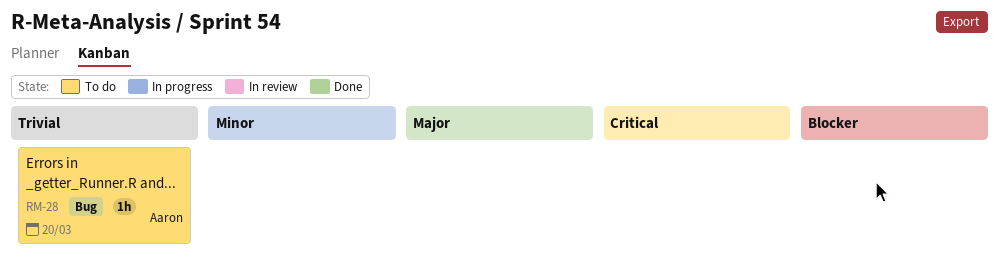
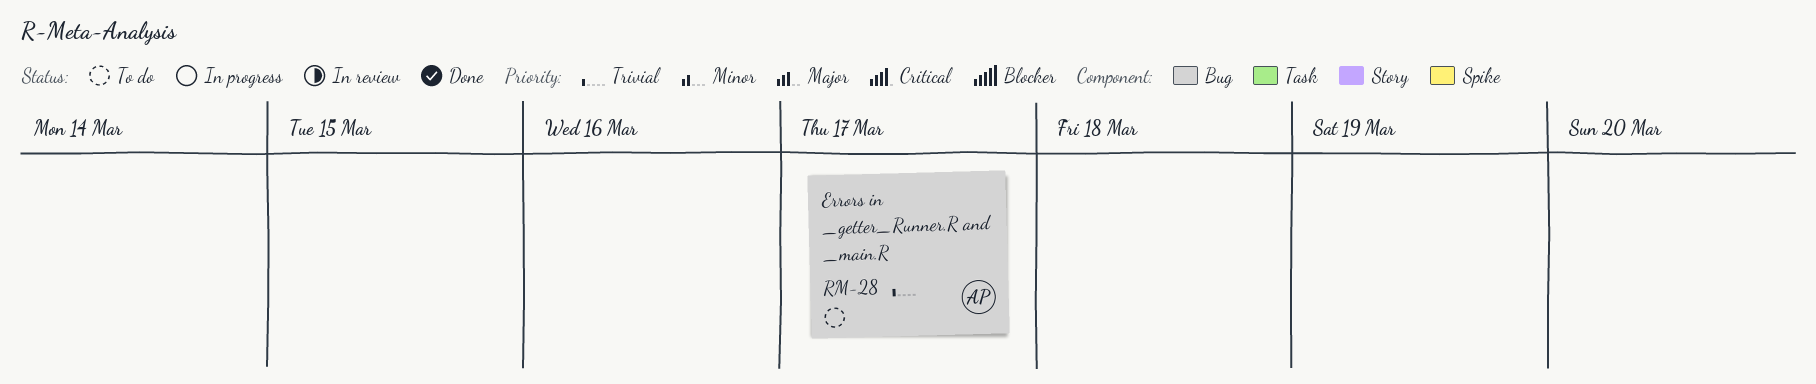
RM-28, due: Mar 20 -> Mar 17

